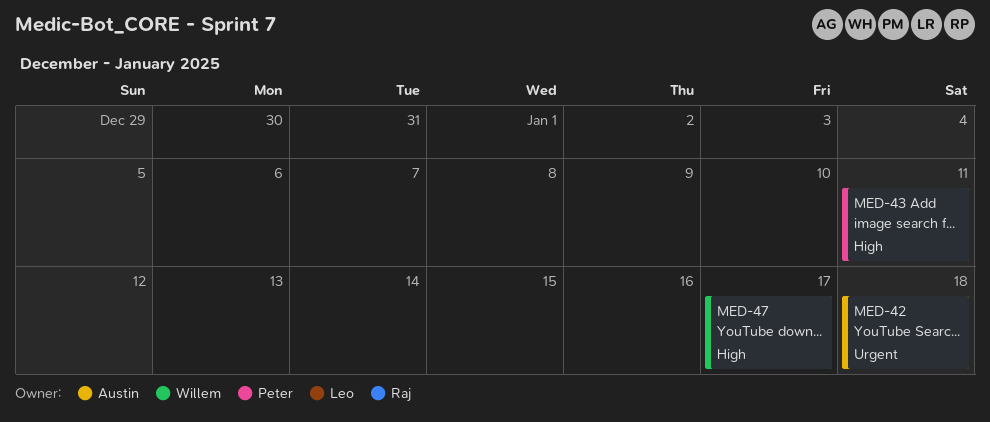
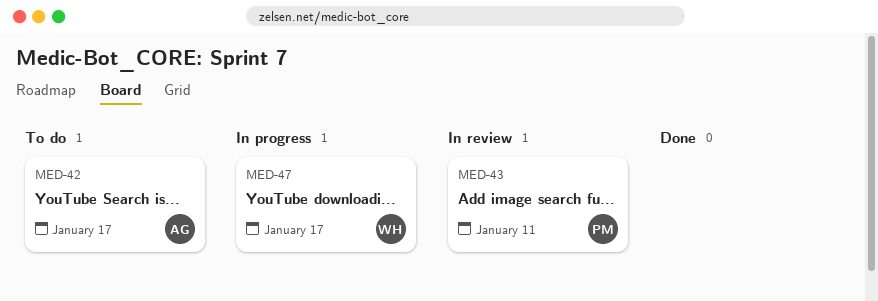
MED-42, due: Jan 18 -> Jan 17

